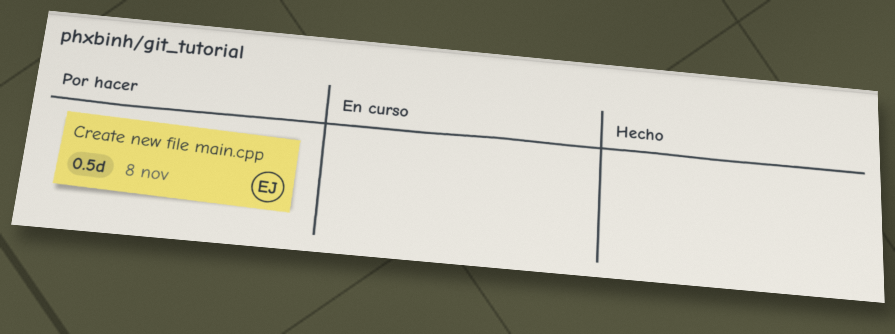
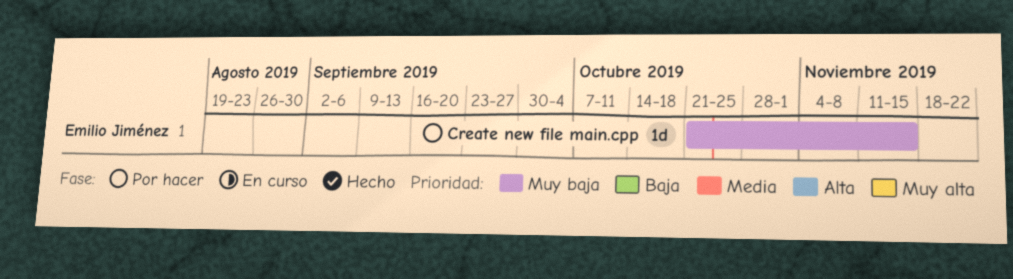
Create new file main.cpp, estimate: 0.5d -> 1d
Create new file main.cpp, due: Nov 8 -> Nov 15

